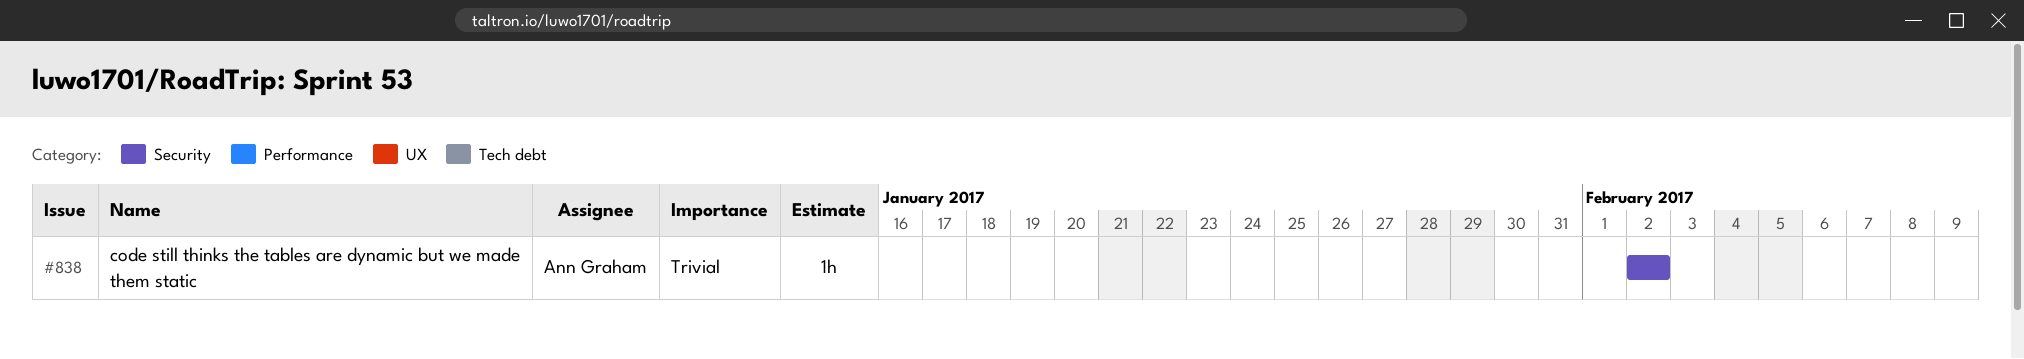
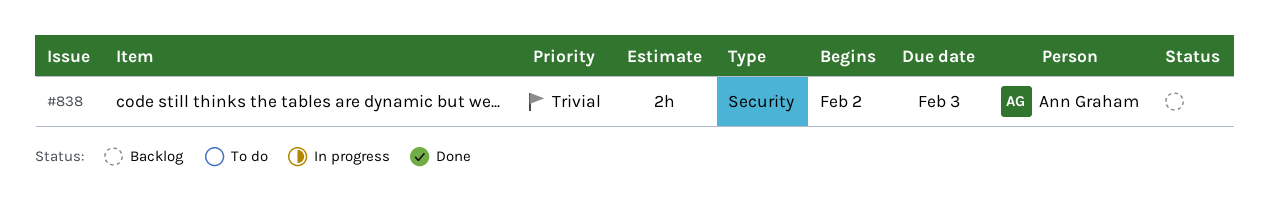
#838, estimate: 1h -> 2h
#838, due: Feb 2 -> Feb 3

